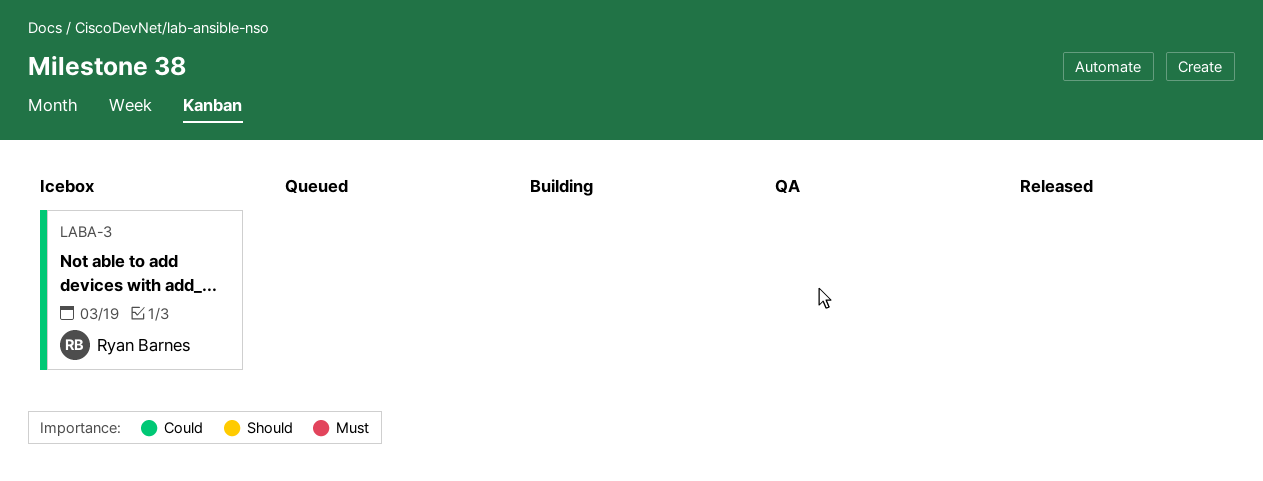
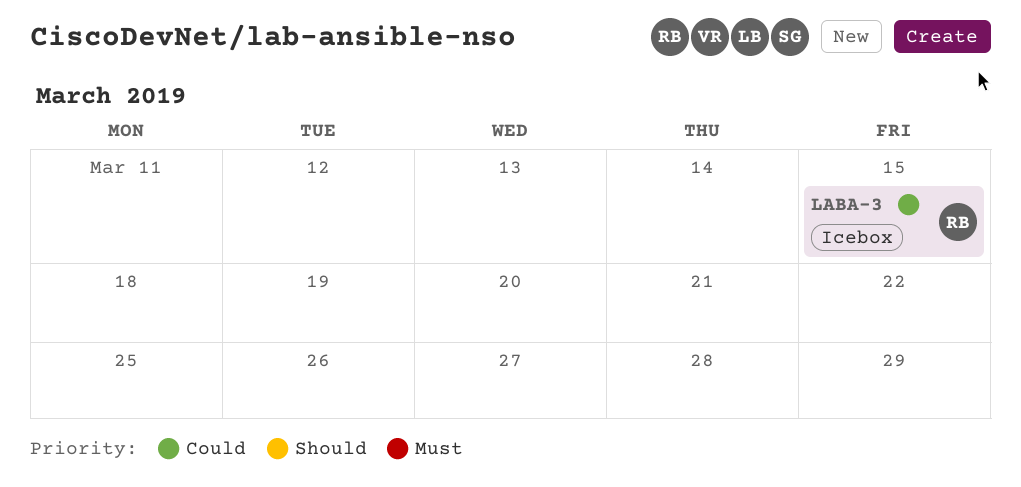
LABA-3, due: Mar 19 -> Mar 15

